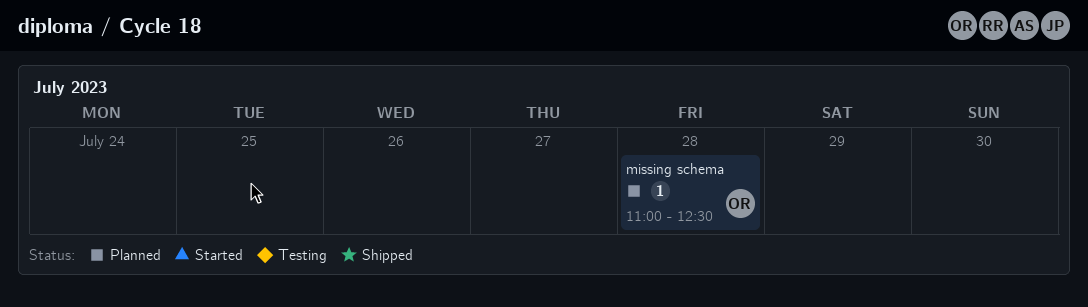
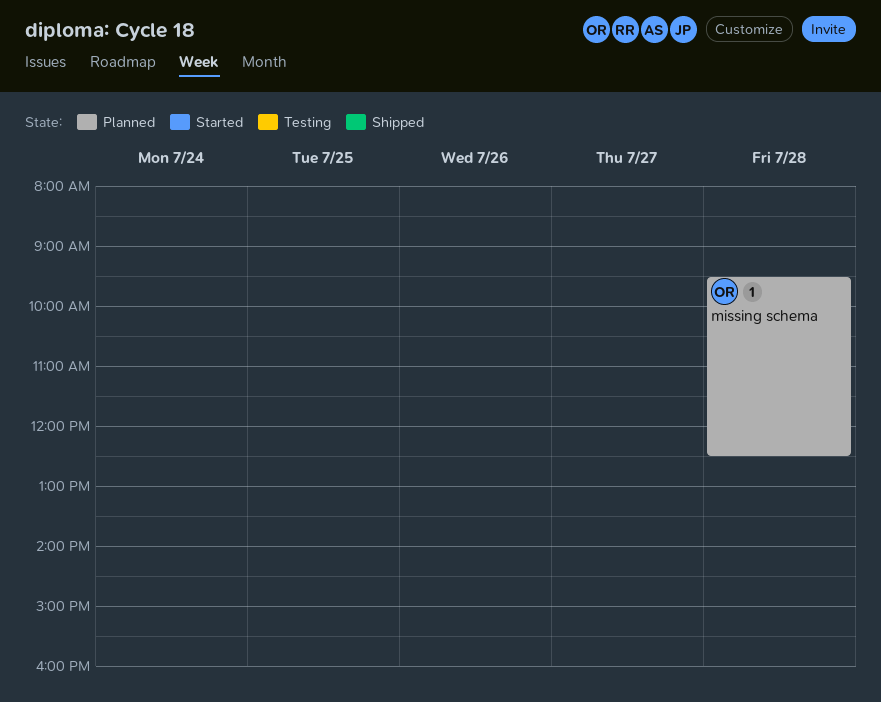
missing schema, begins: 11:00 -> 09:30

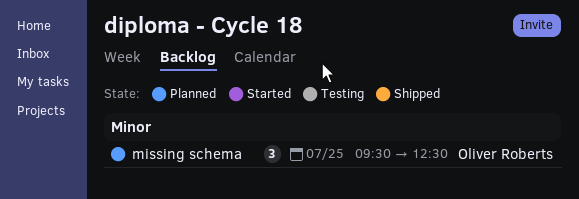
missing schema, estimate: 1 -> 3
missing schema, day: Jul 28 -> Jul 25

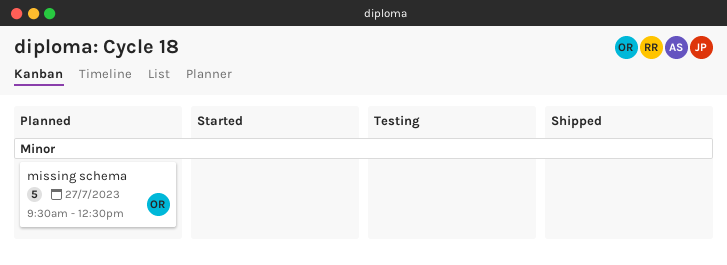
missing schema, estimate: 3 -> 5
missing schema, day: Jul 25 -> Jul 27

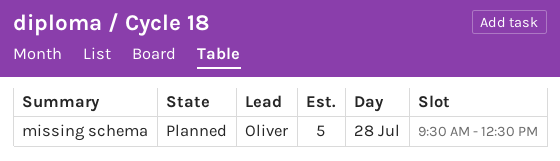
missing schema, day: Jul 27 -> Jul 28

